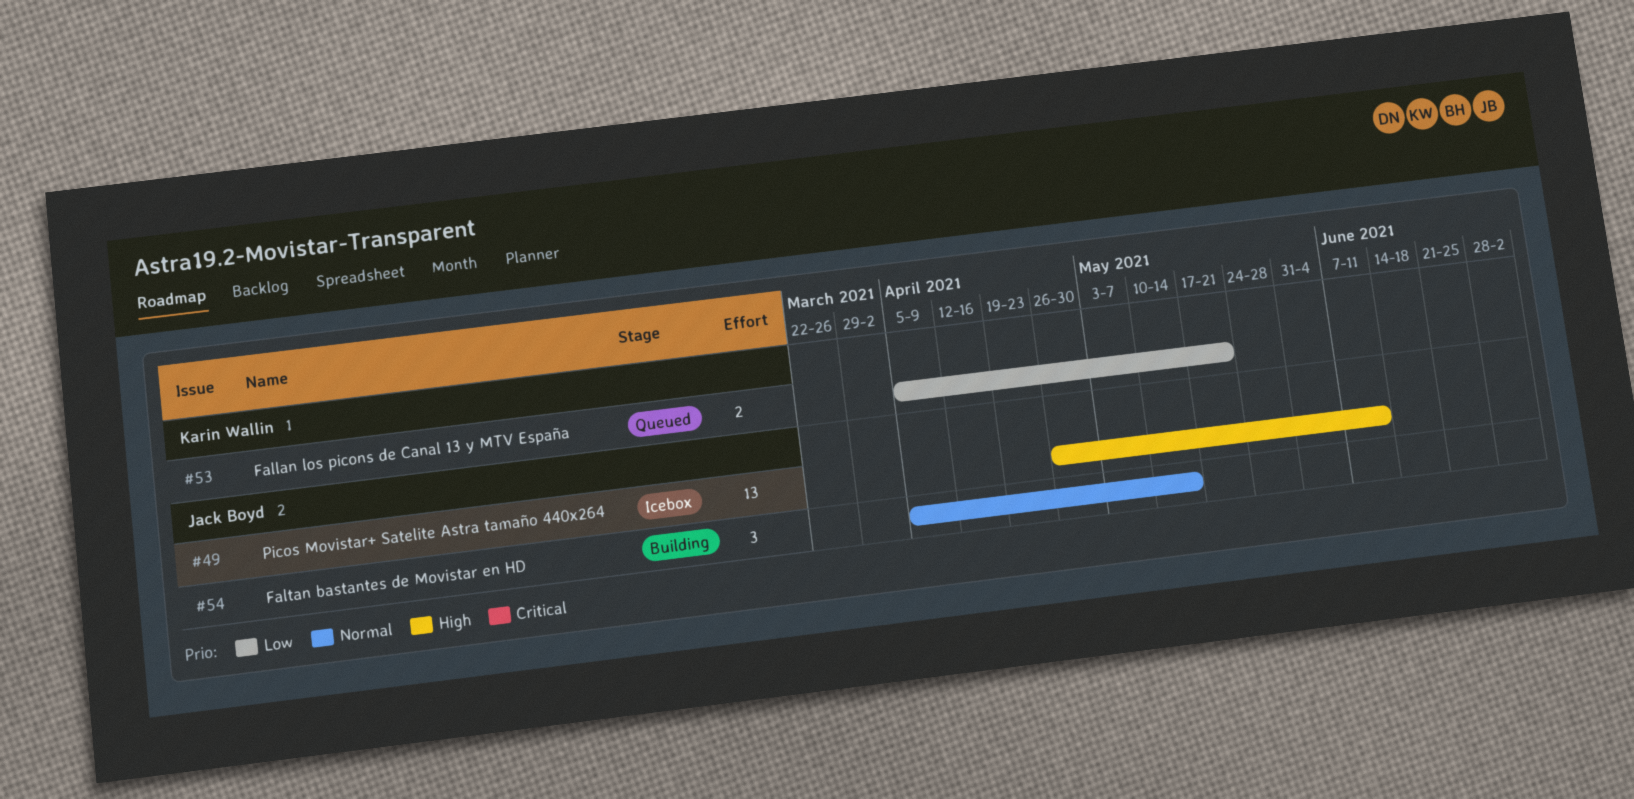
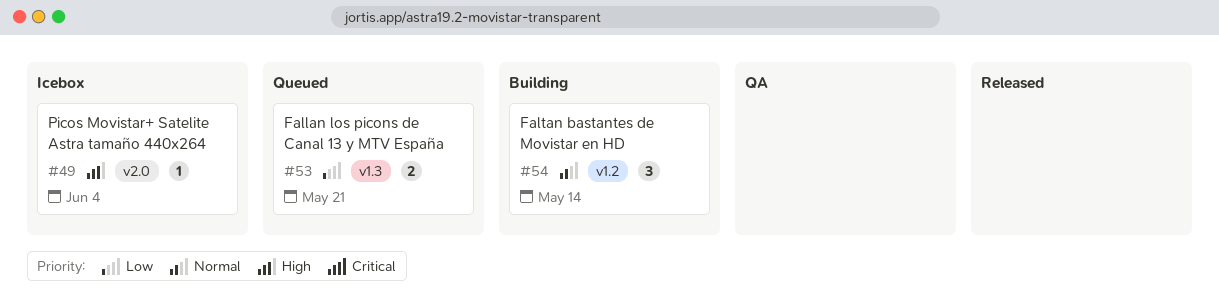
#49, estimate: 13 -> 1
#49, due: Jun 11 -> Jun 4

